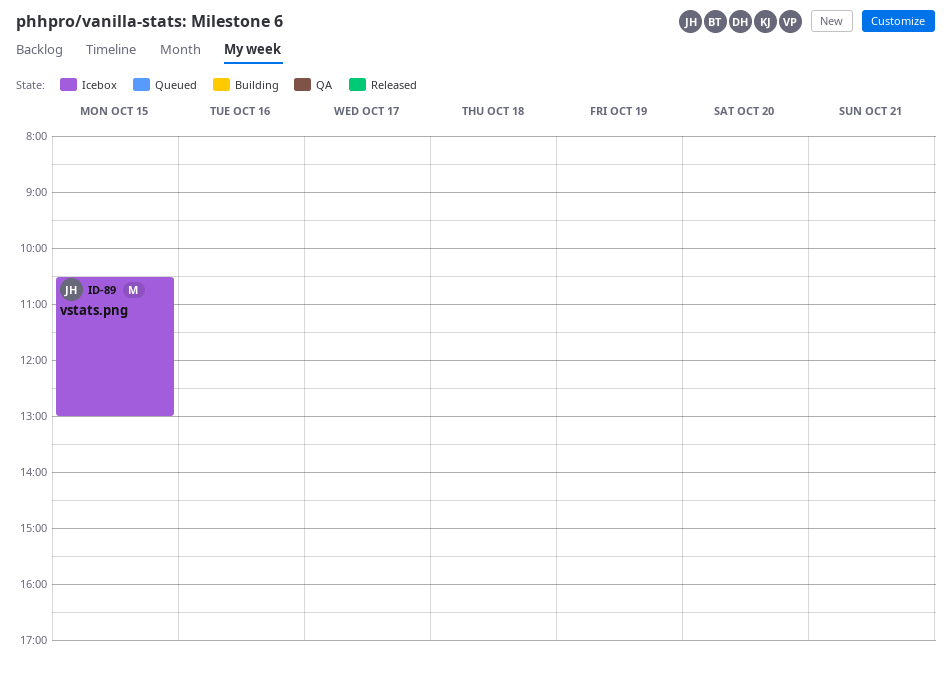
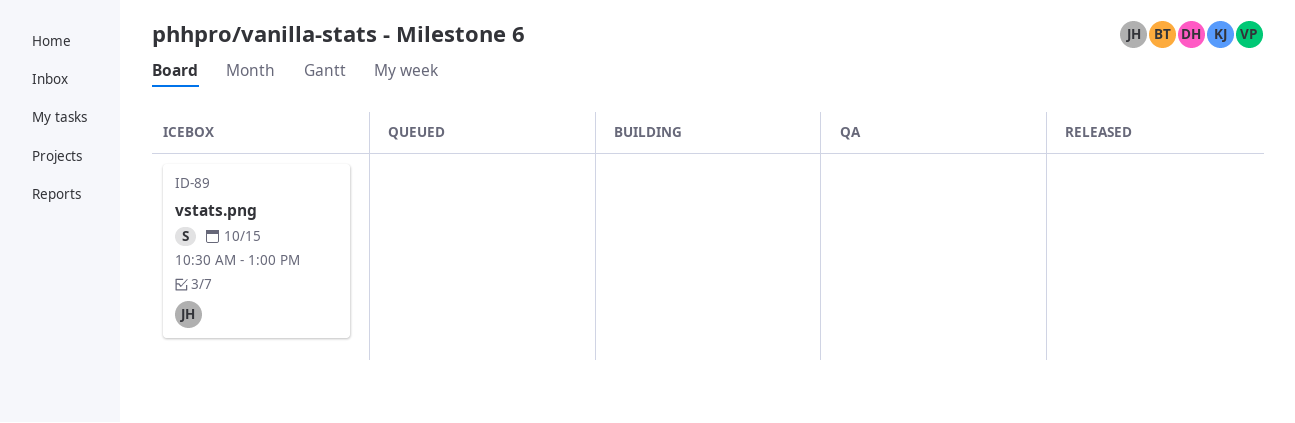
ID-89, estimate: M -> S

